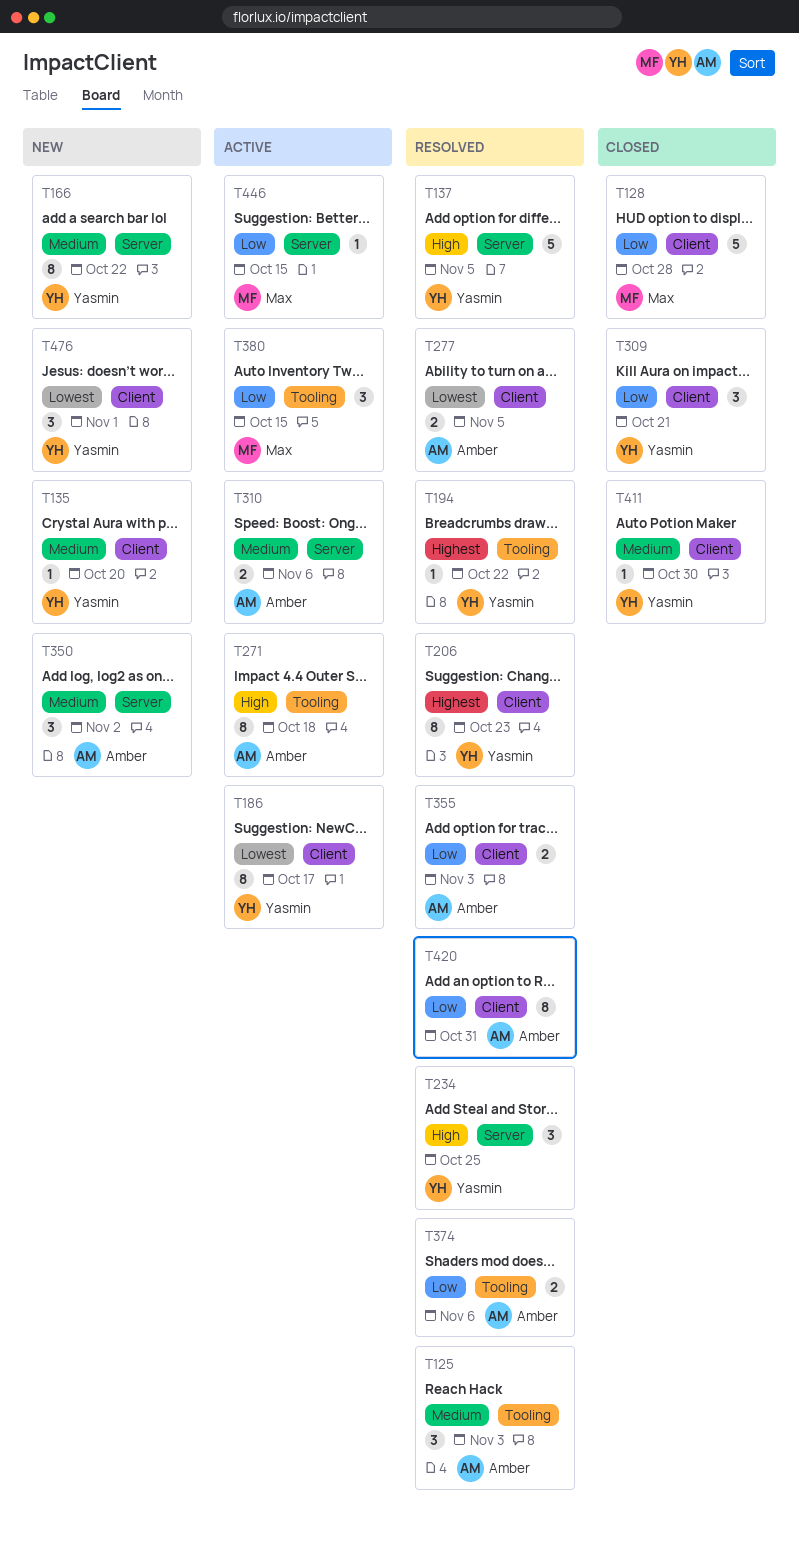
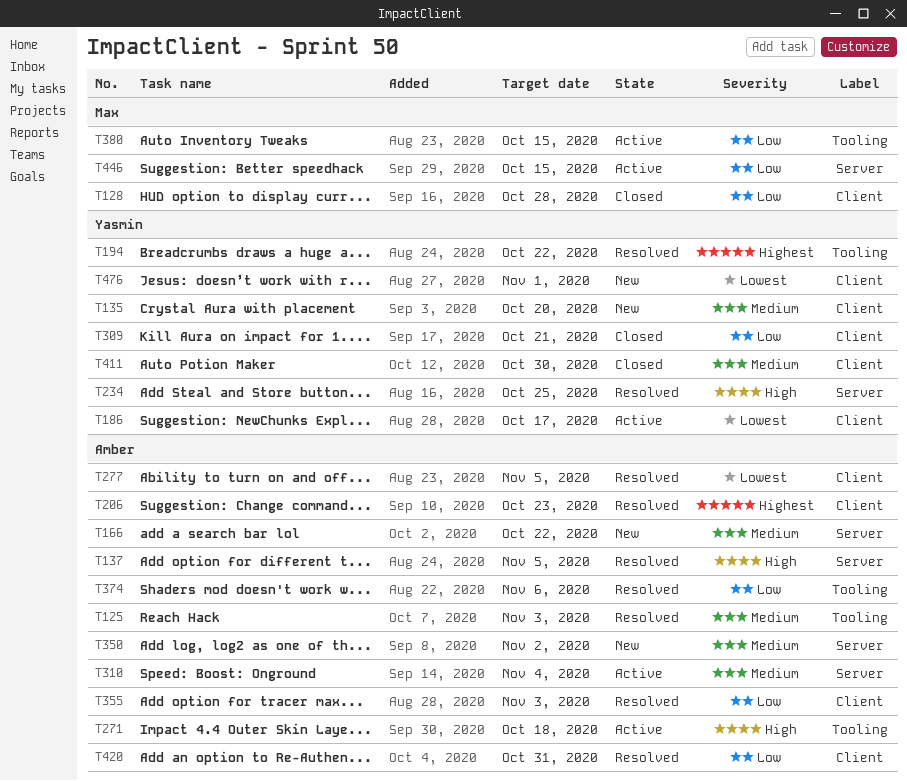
T137, owner: Yasmin -> Amber
T166, owner: Yasmin -> Amber
T206, owner: Yasmin -> Amber
T310, due: Nov 6 -> Nov 4

